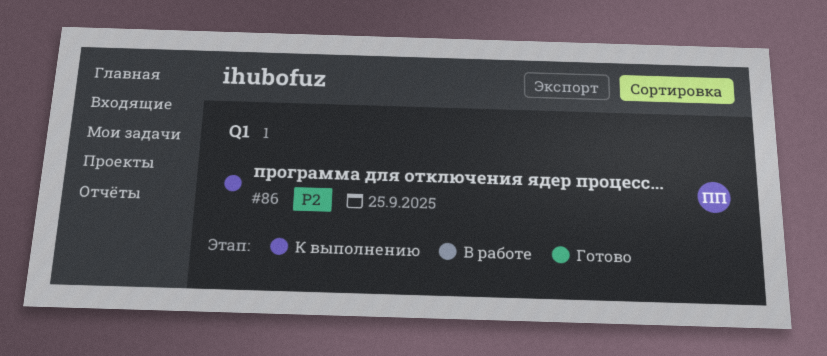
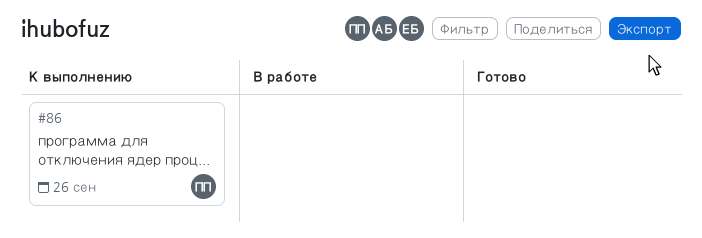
#86, due: Sep 25 -> Sep 26

